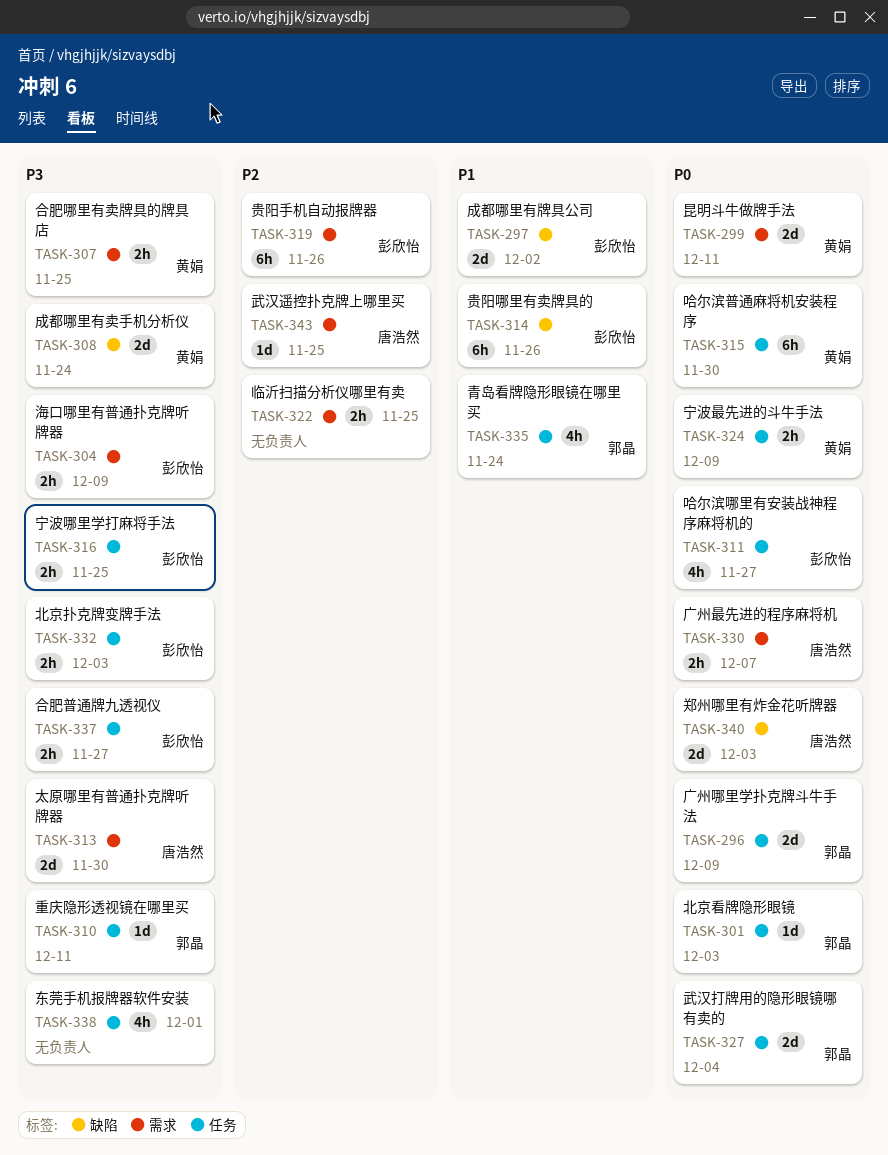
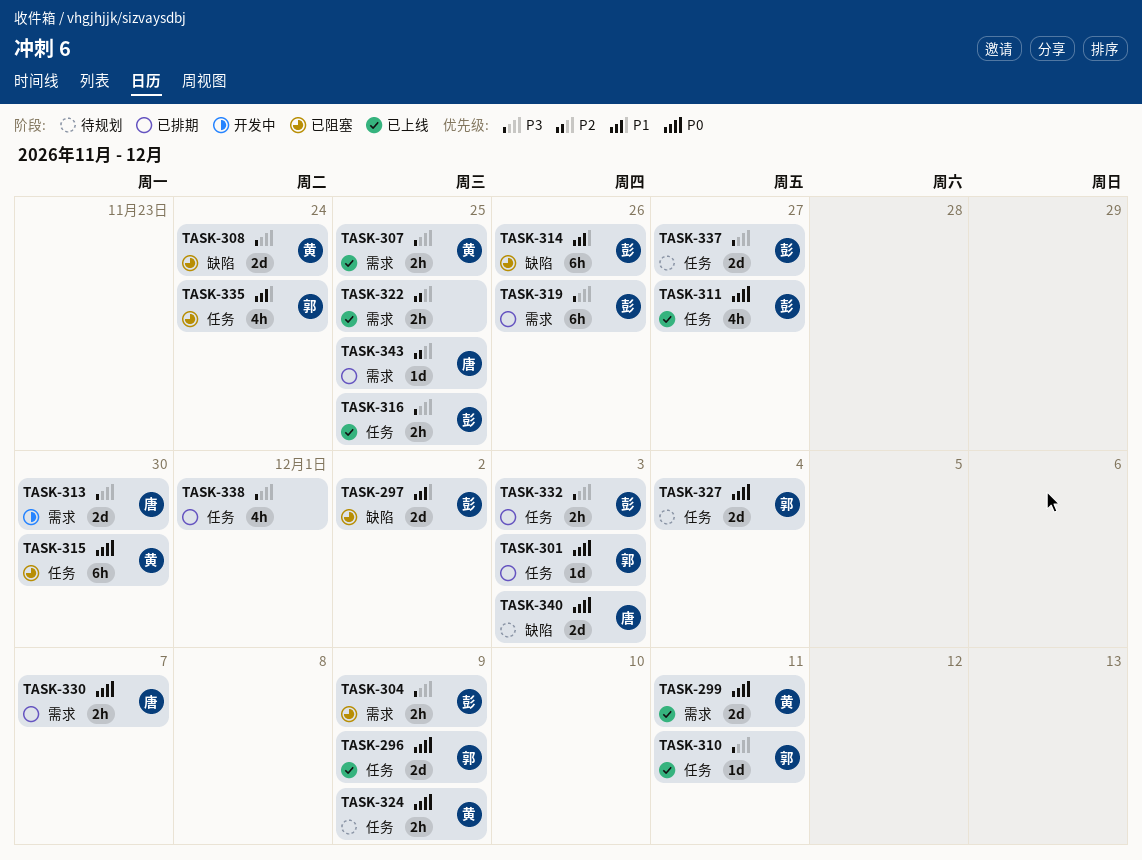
TASK-319, priority: P2 -> P3
TASK-337, estimate: 2h -> 2d

